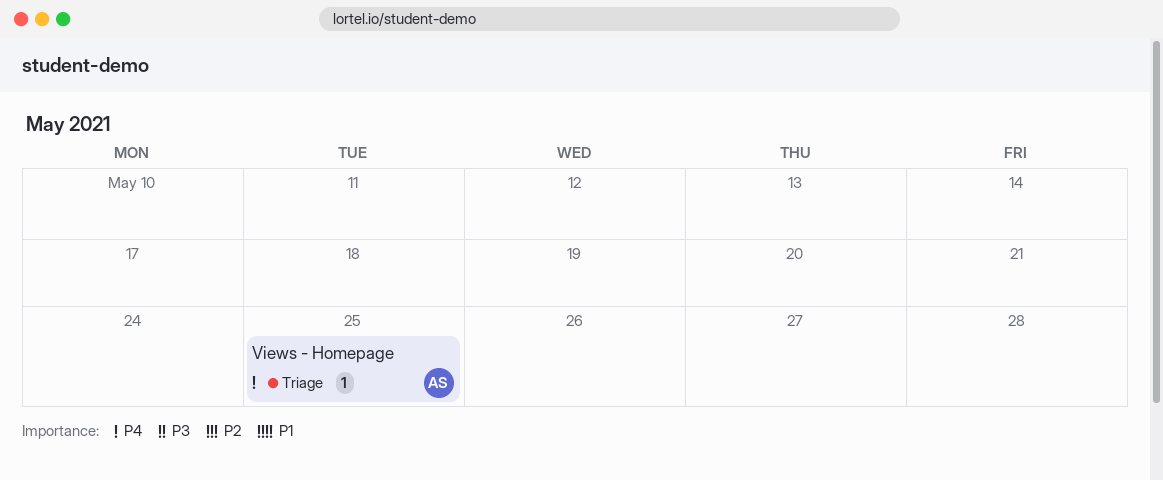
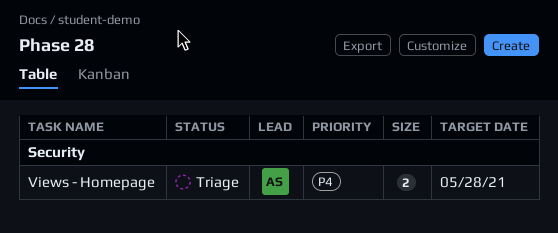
Views - Homepage, estimate: 1 -> 2
Views - Homepage, due: May 25 -> May 28

